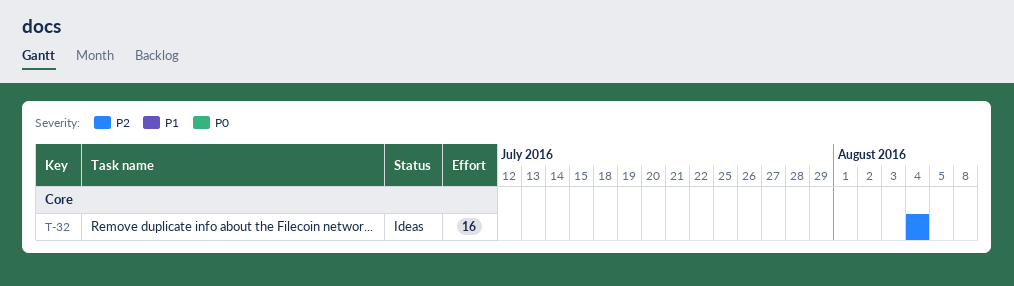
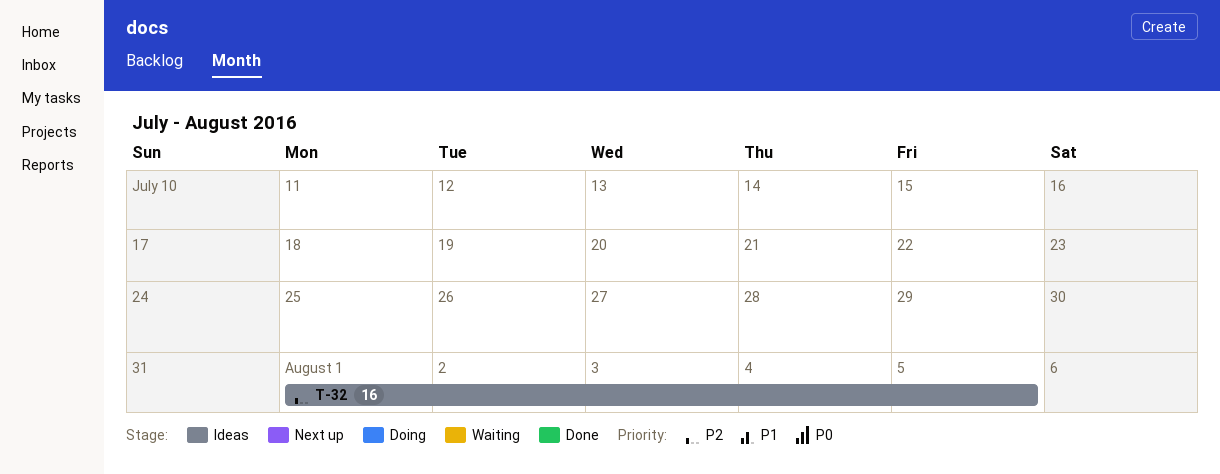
T-32, start: Aug 4 -> Aug 1
T-32, due: Aug 4 -> Aug 5

